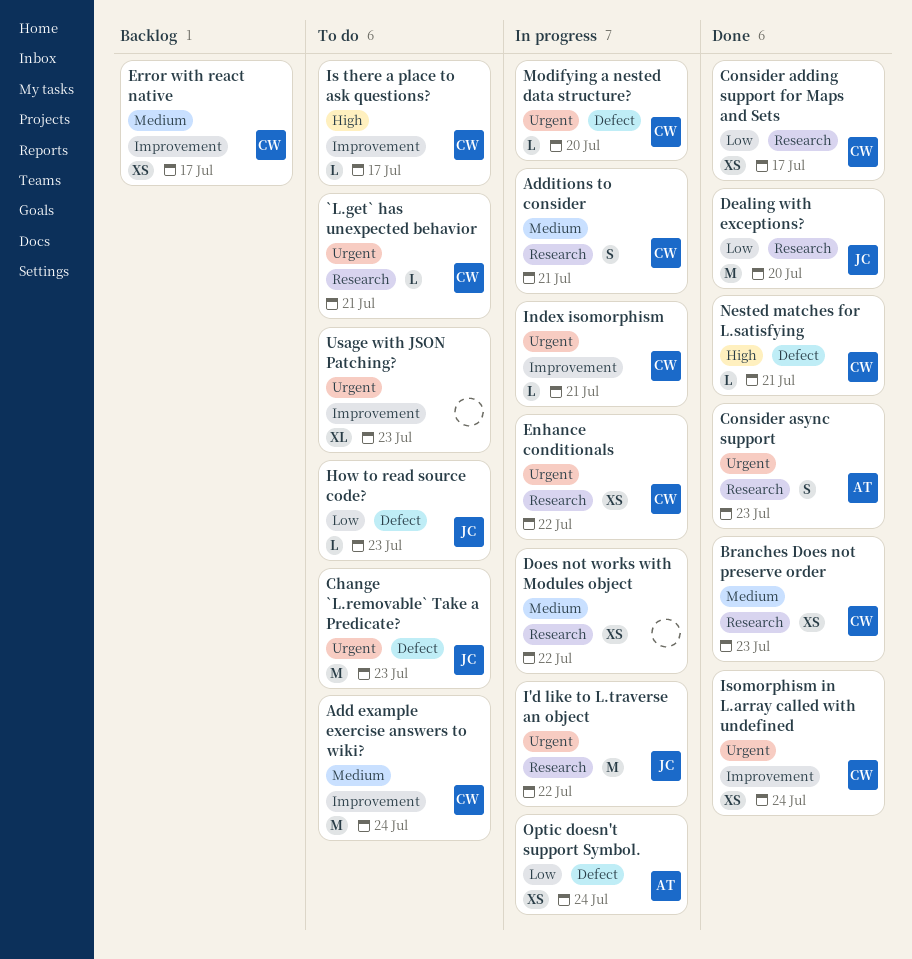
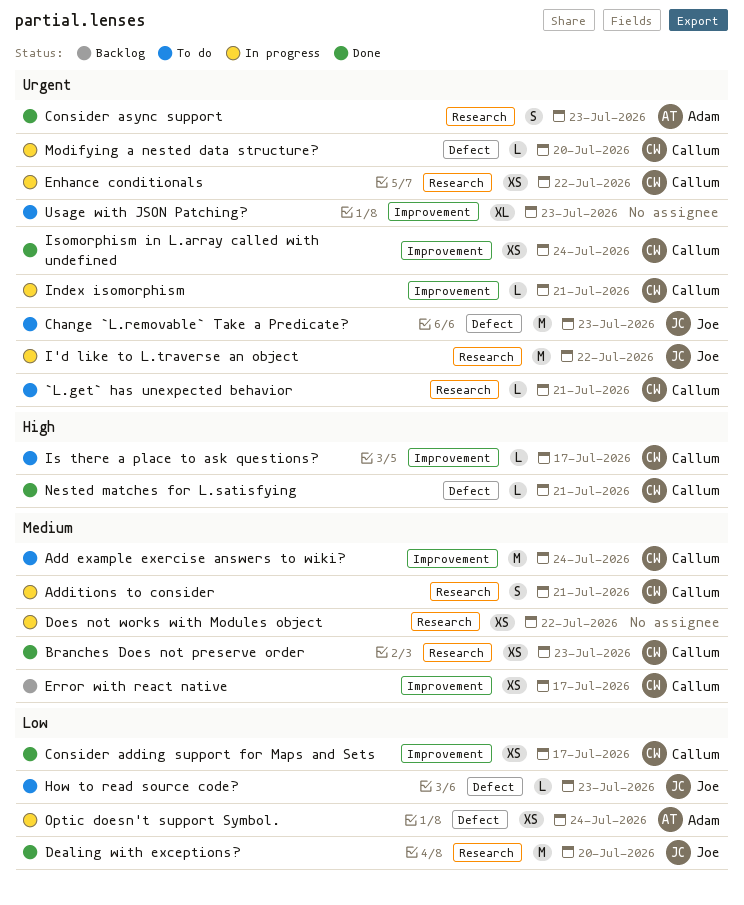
Consider adding support for Maps and Sets, label: Research -> Improvement

